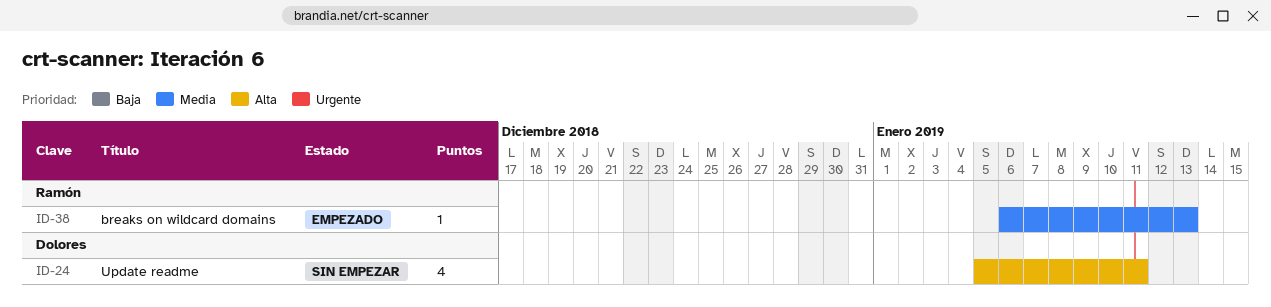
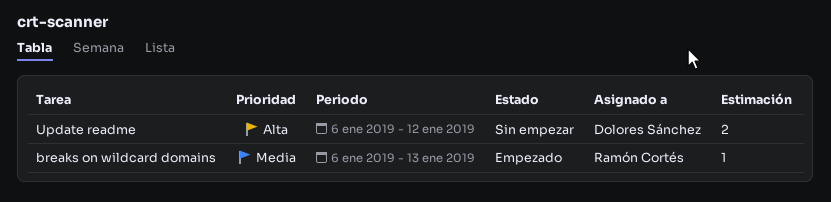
Update readme, estimate: 4 -> 2
Update readme, start: Jan 5 -> Jan 6
Update readme, due: Jan 11 -> Jan 12

